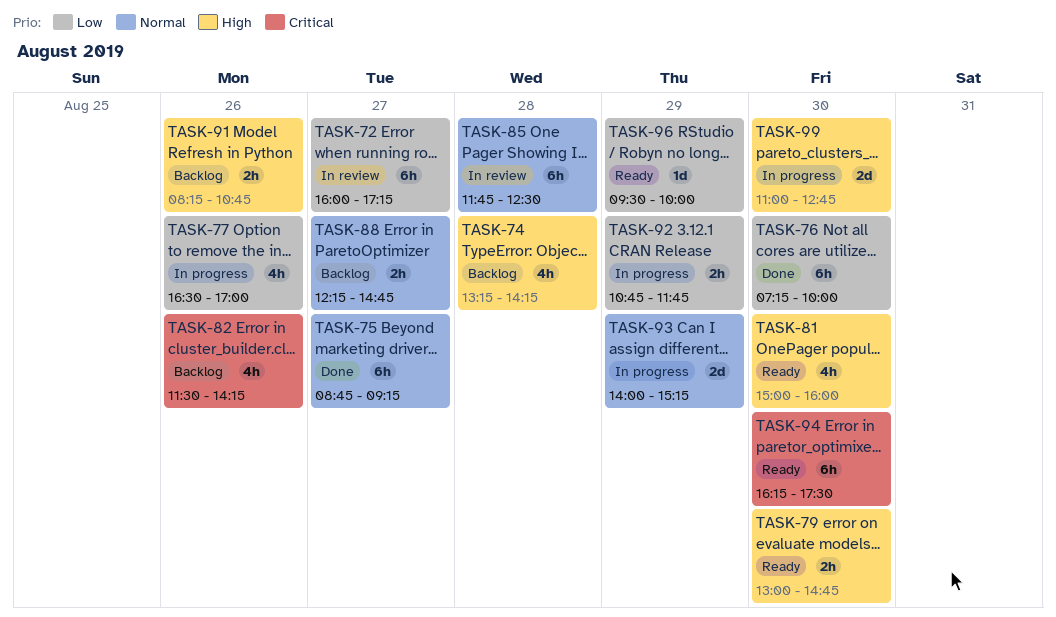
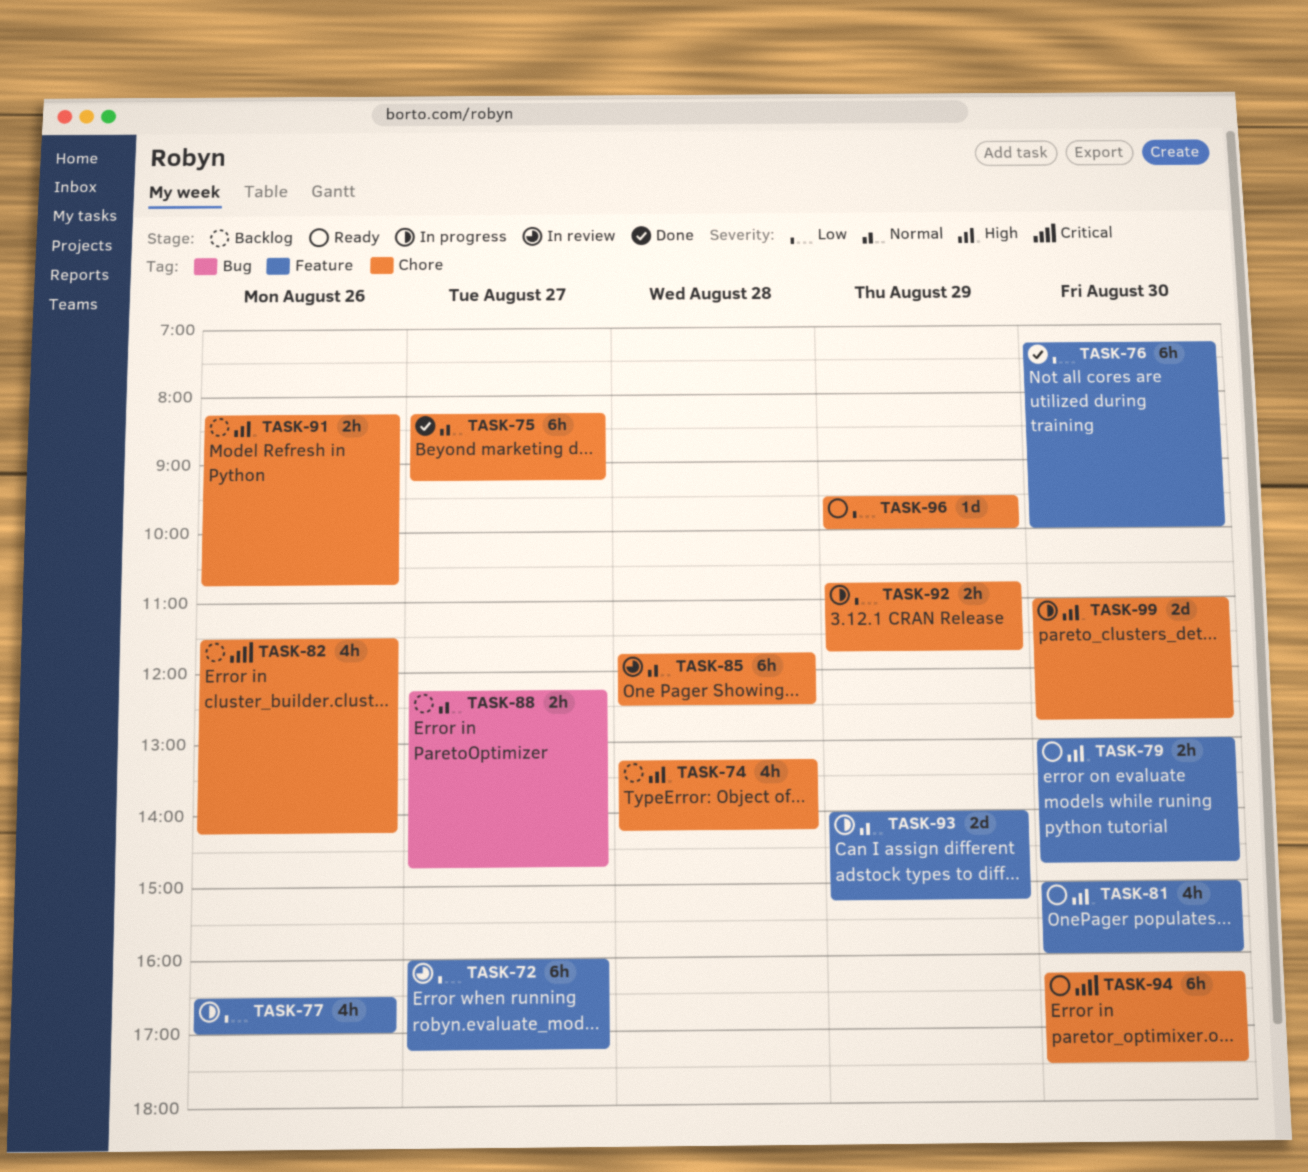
TASK-75, begins: 08:45 -> 08:15

